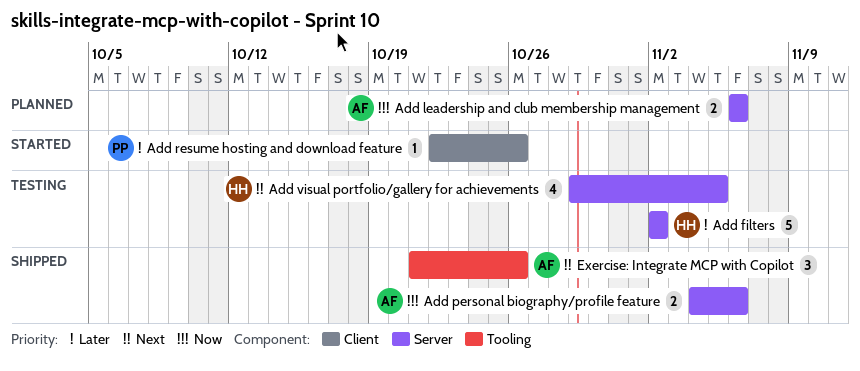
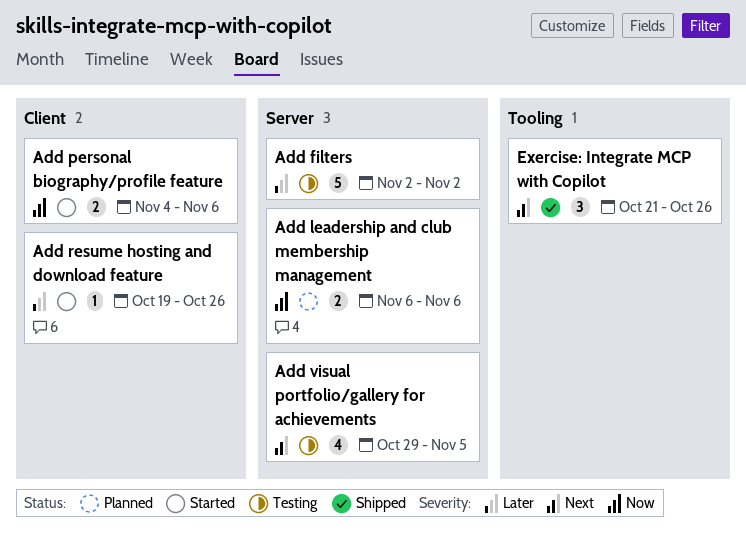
Add personal biography/profile feature, status: Shipped -> Started
Add personal biography/profile feature, label: Server -> Client
Add resume hosting and download feature, start: Oct 22 -> Oct 19

